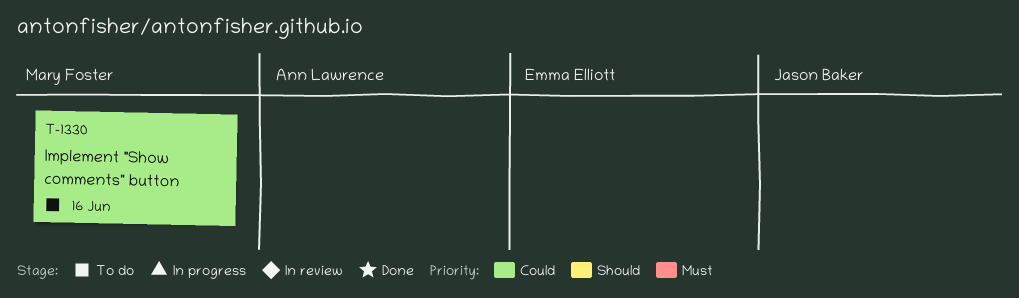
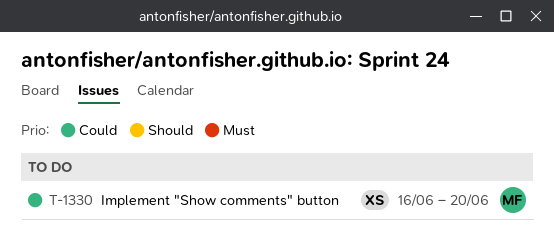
T-1330, due: Jun 16 -> Jun 20

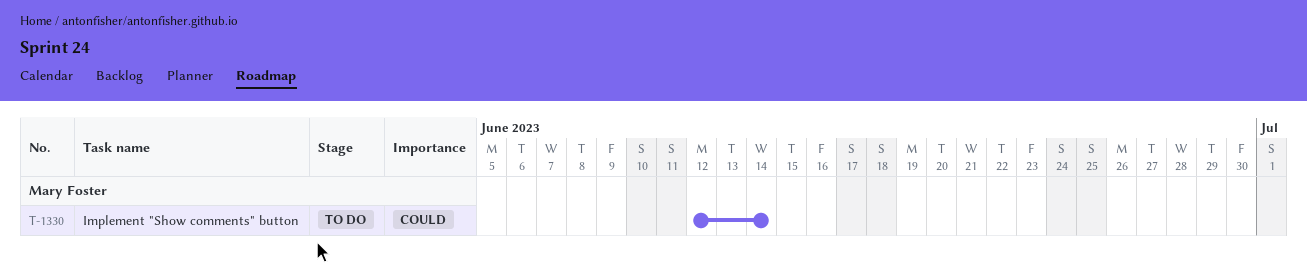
T-1330, start: Jun 16 -> Jun 12
T-1330, due: Jun 20 -> Jun 14

